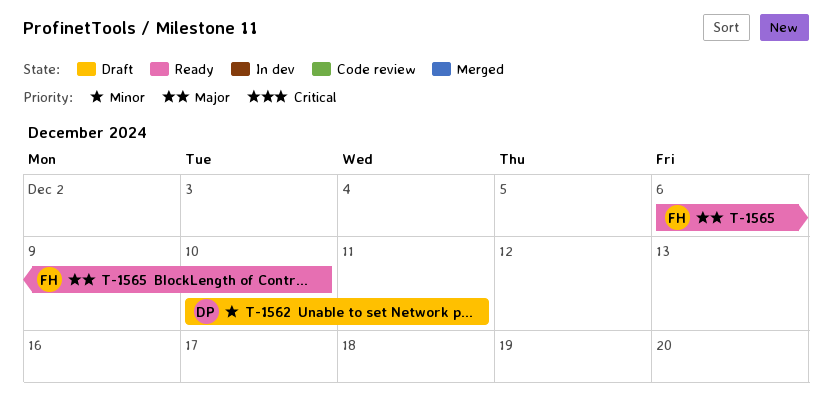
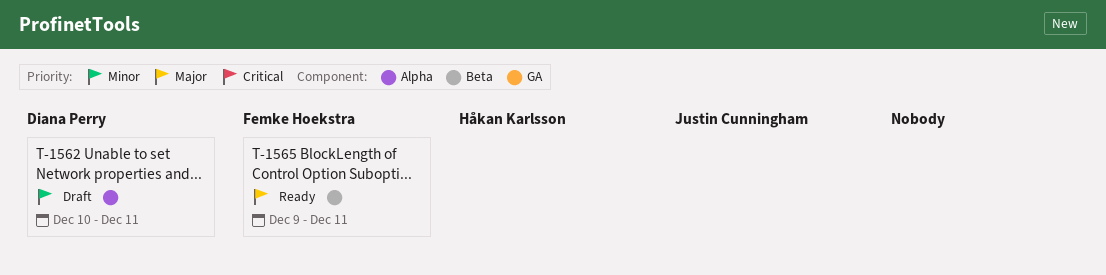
T-1565, start: Dec 6 -> Dec 9
T-1565, due: Dec 10 -> Dec 11

